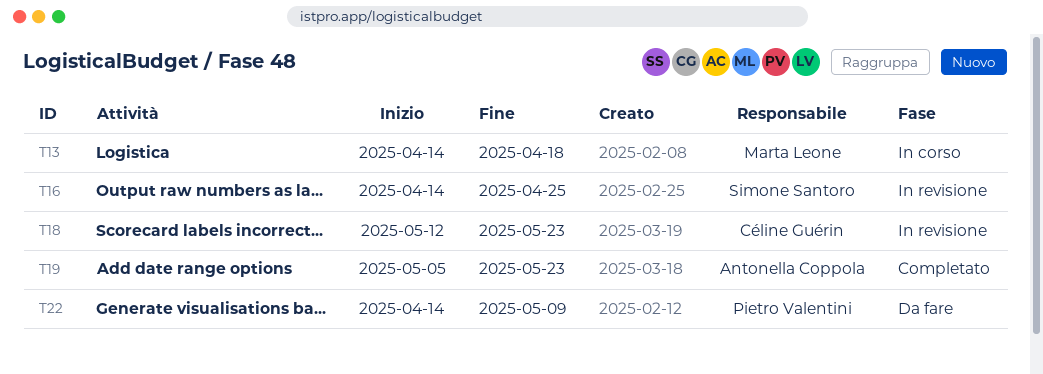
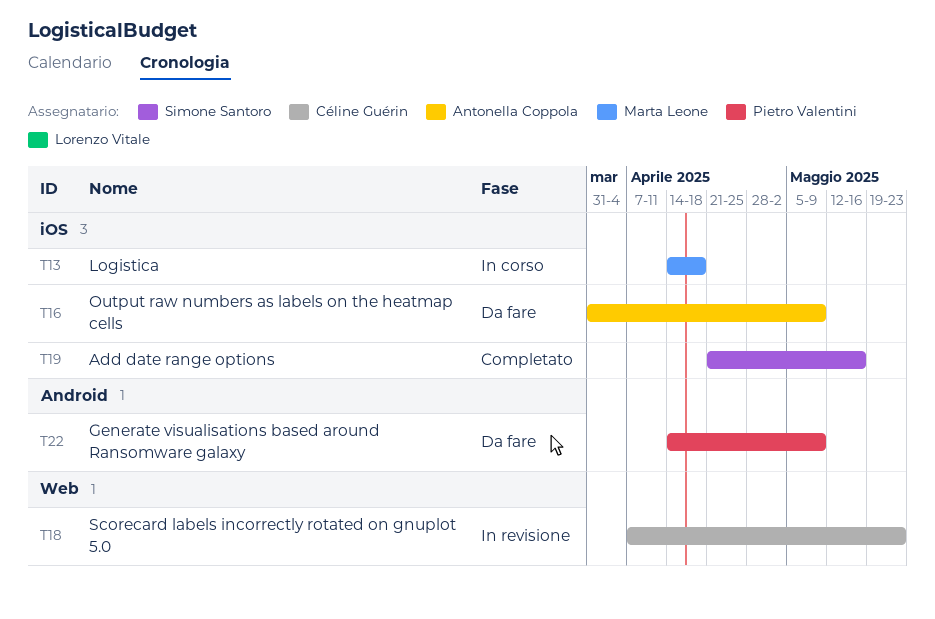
T16, status: In revisione -> Da fare
T16, owner: Simone Santoro -> Antonella Coppola
T16, start: Apr 14 -> Mar 31
T16, due: Apr 25 -> May 9
T18, start: May 12 -> Apr 7
T19, owner: Antonella Coppola -> Simone Santoro
T19, start: May 5 -> Apr 21
T19, due: May 23 -> May 16

